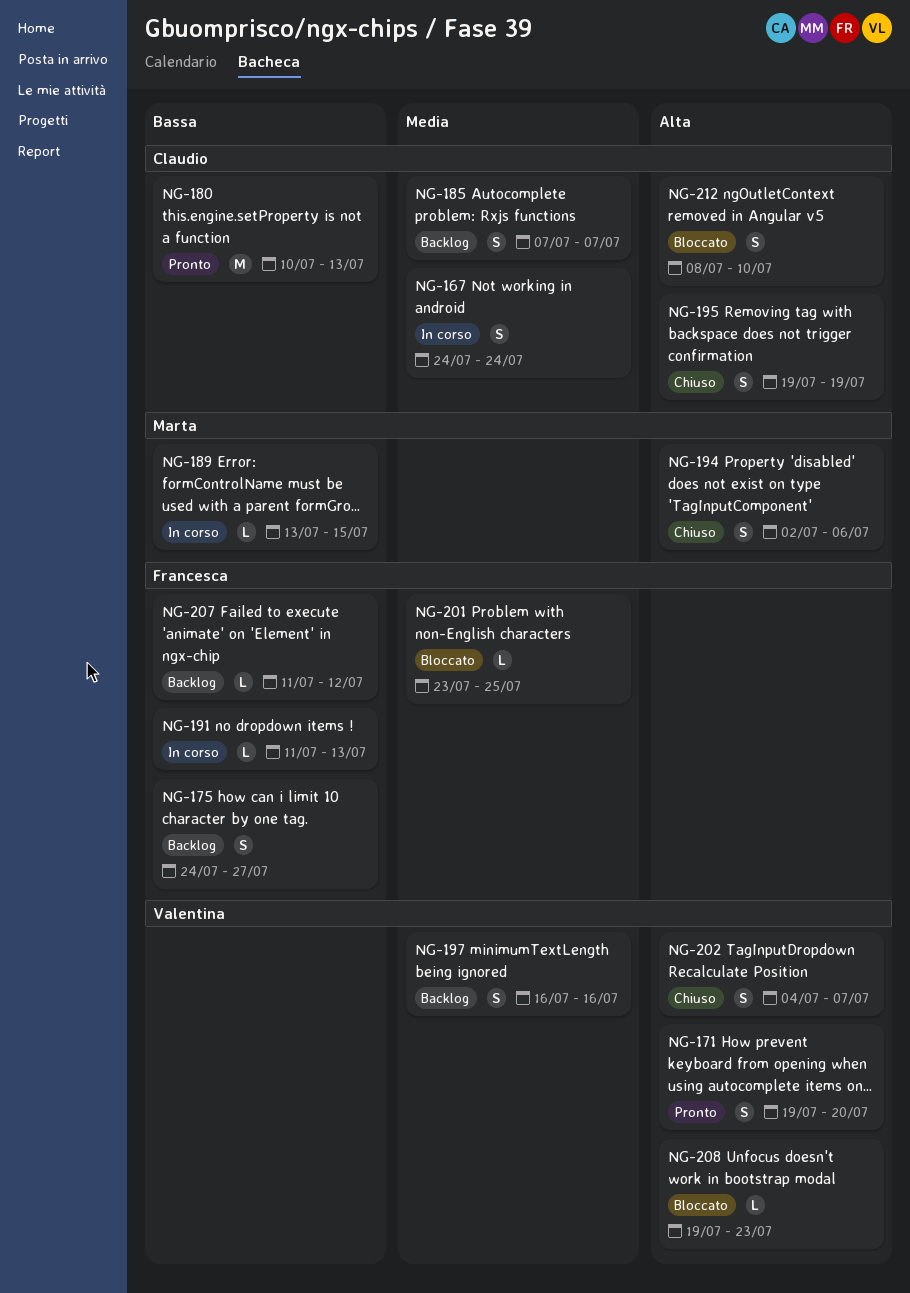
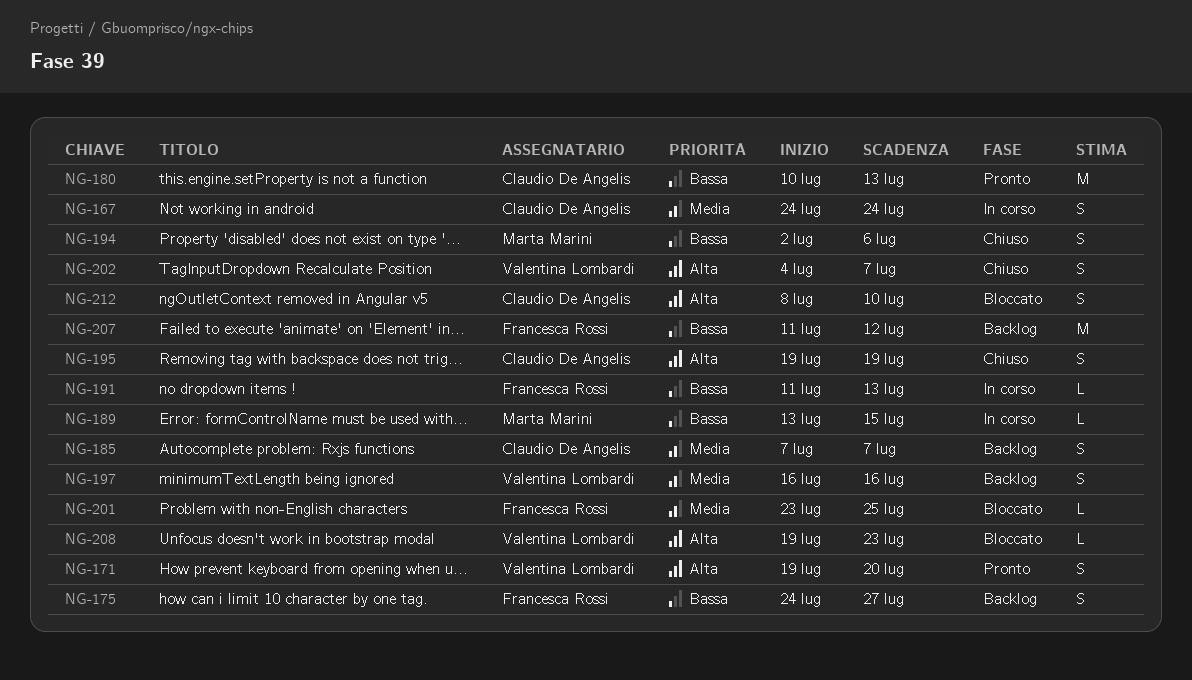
NG-194, priority: Alta -> Bassa
NG-207, estimate: L -> M

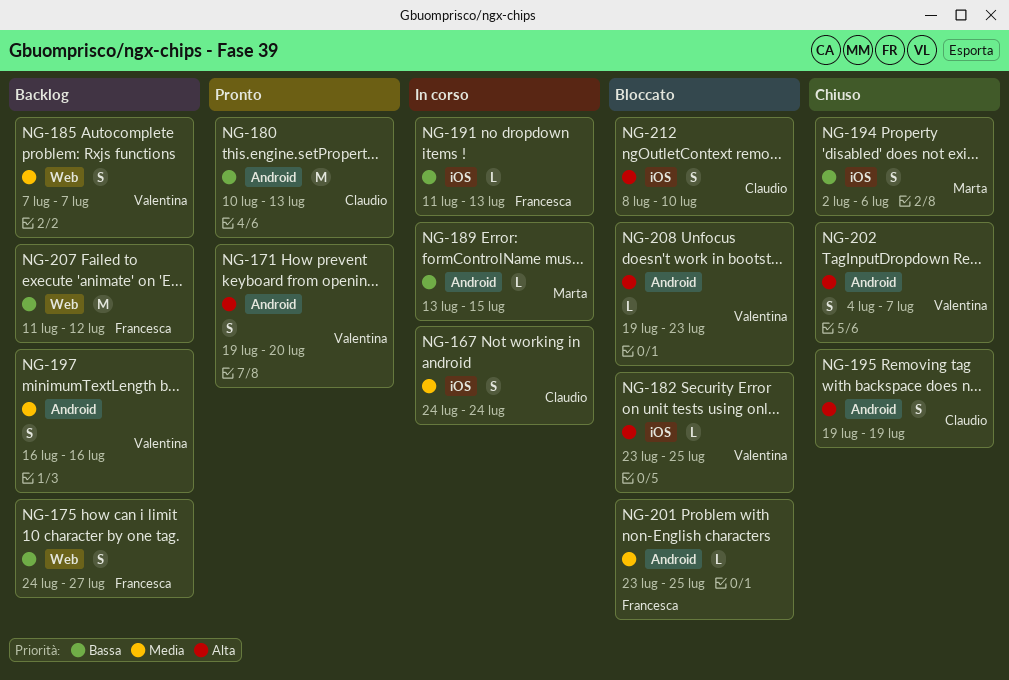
NG-182: none -> present
NG-185, owner: Claudio De Angelis -> Valentina Lombardi

